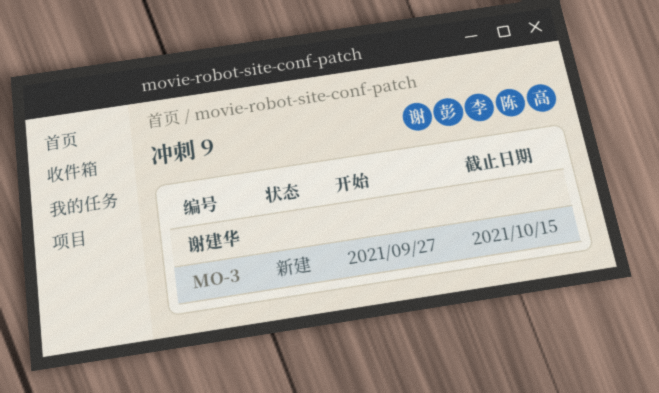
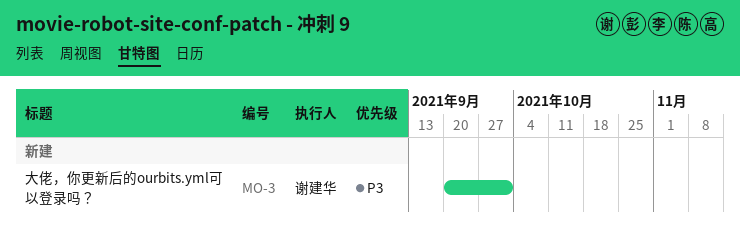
MO-3, start: Sep 27 -> Sep 20
MO-3, due: Oct 15 -> Oct 1

